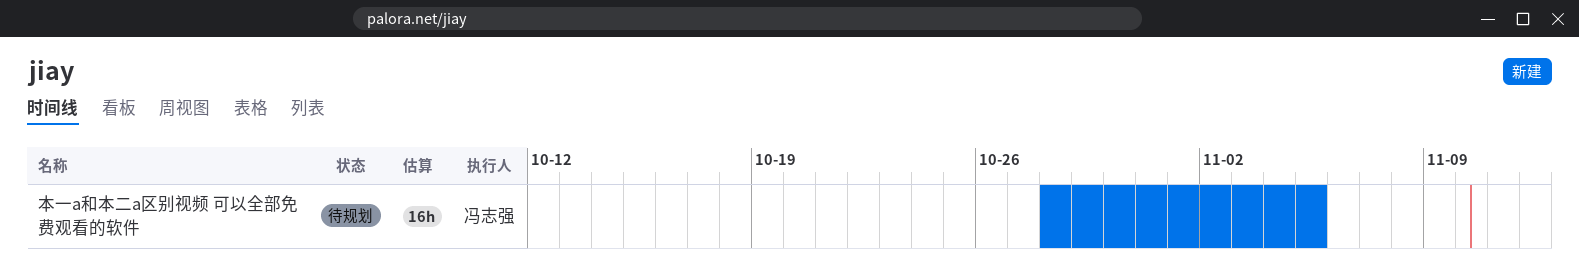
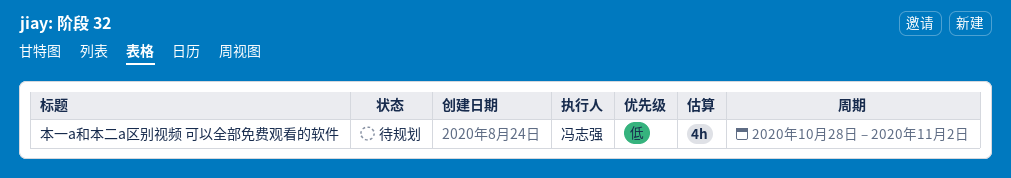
本一a和本二a区别视频 可以全部免费观看的软件, estimate: 16h -> 4h
本一a和本二a区别视频 可以全部免费观看的软件, due: Nov 5 -> Nov 2

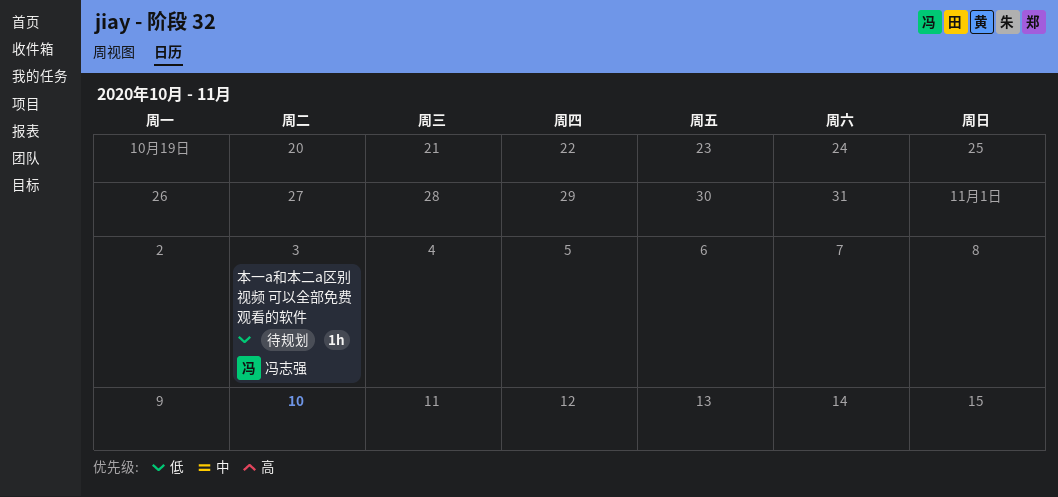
本一a和本二a区别视频 可以全部免费观看的软件, estimate: 4h -> 1h
本一a和本二a区别视频 可以全部免费观看的软件, due: Nov 2 -> Nov 3

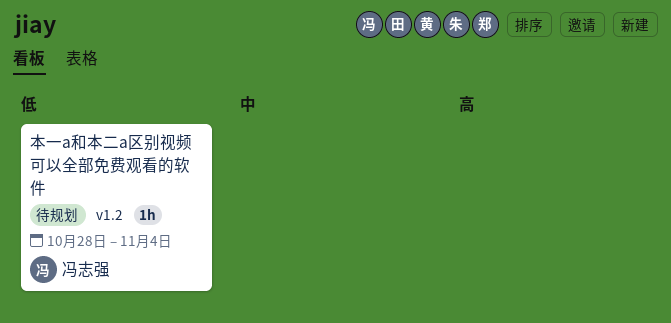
本一a和本二a区别视频 可以全部免费观看的软件, due: Nov 3 -> Nov 4

